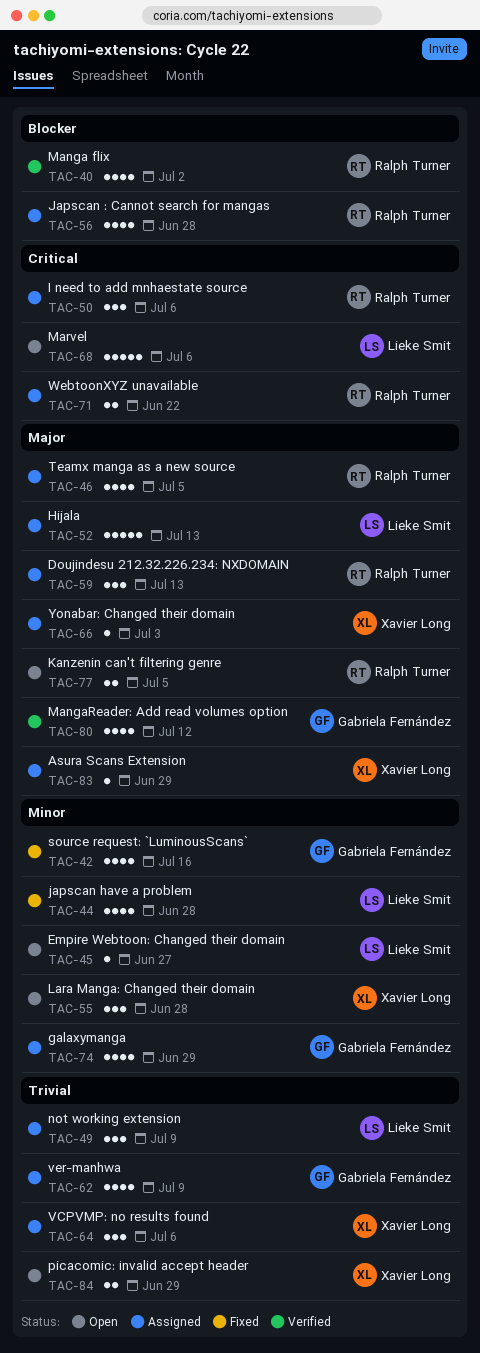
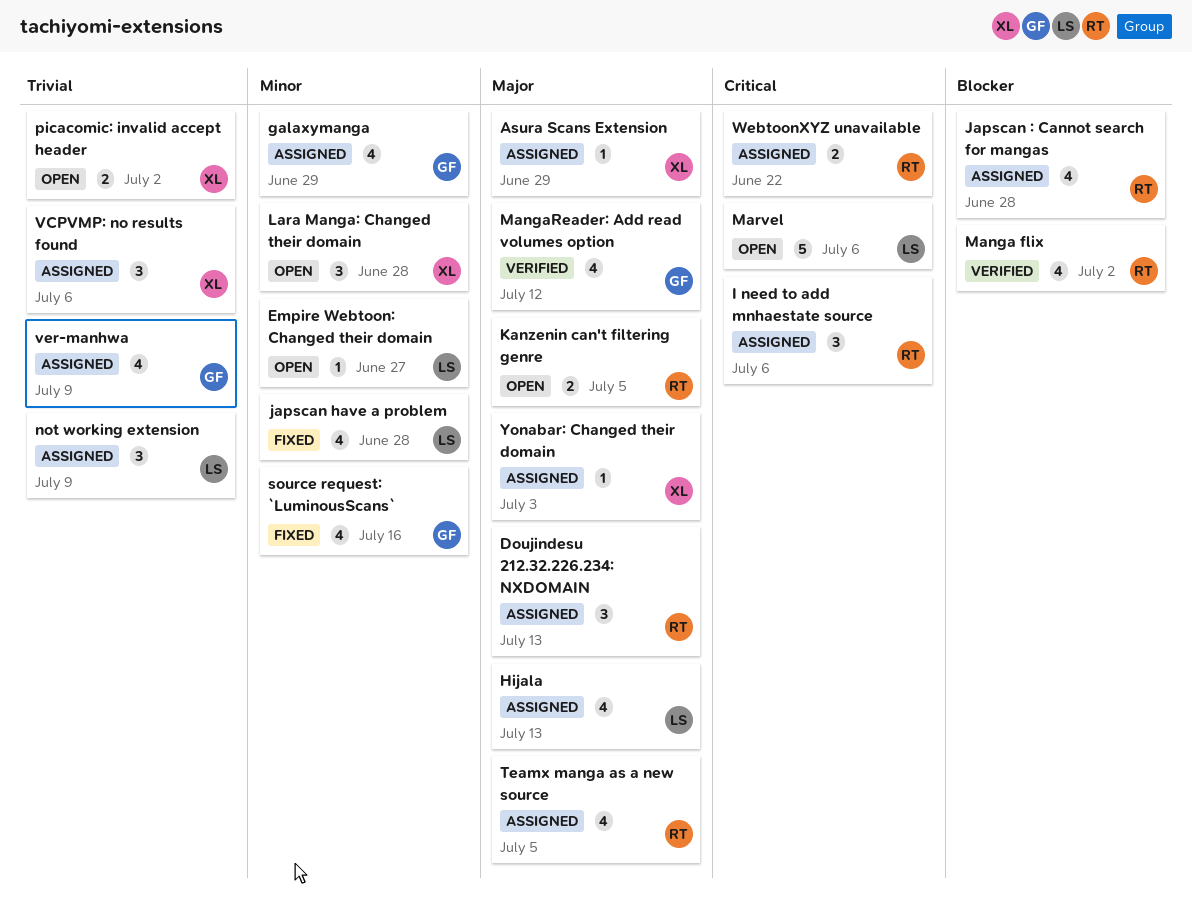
Hijala, estimate: 5 -> 4
picacomic: invalid accept header, due: Jun 29 -> Jul 2

